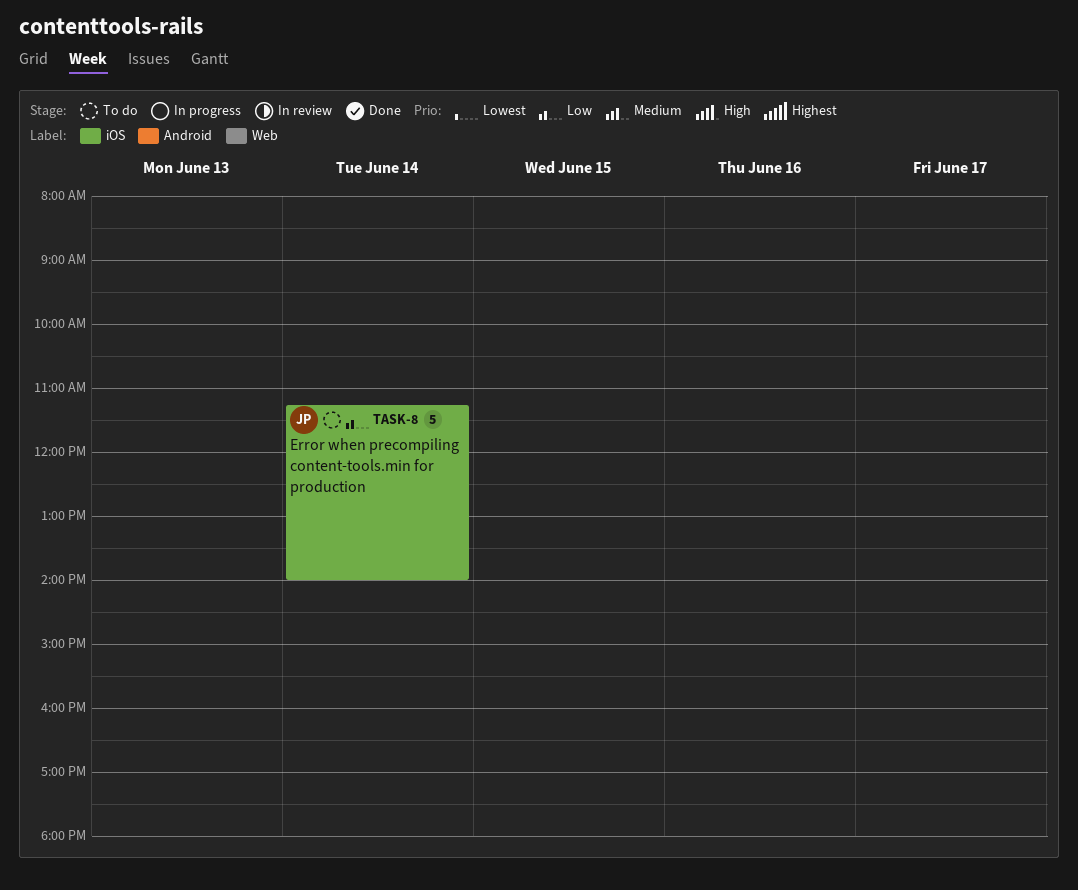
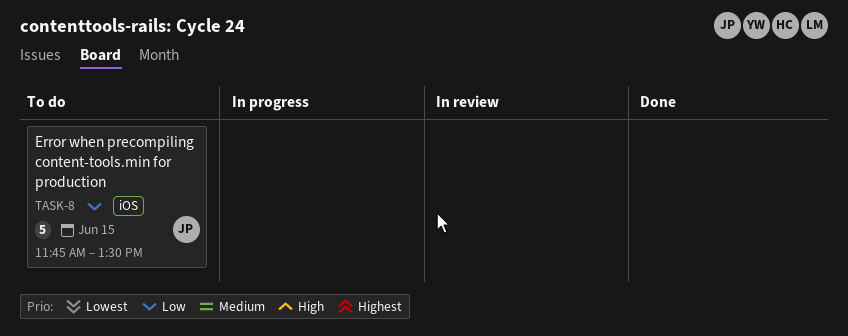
TASK-8, day: Jun 14 -> Jun 15
TASK-8, begins: 11:15 -> 11:45
TASK-8, ends: 14:00 -> 13:30

